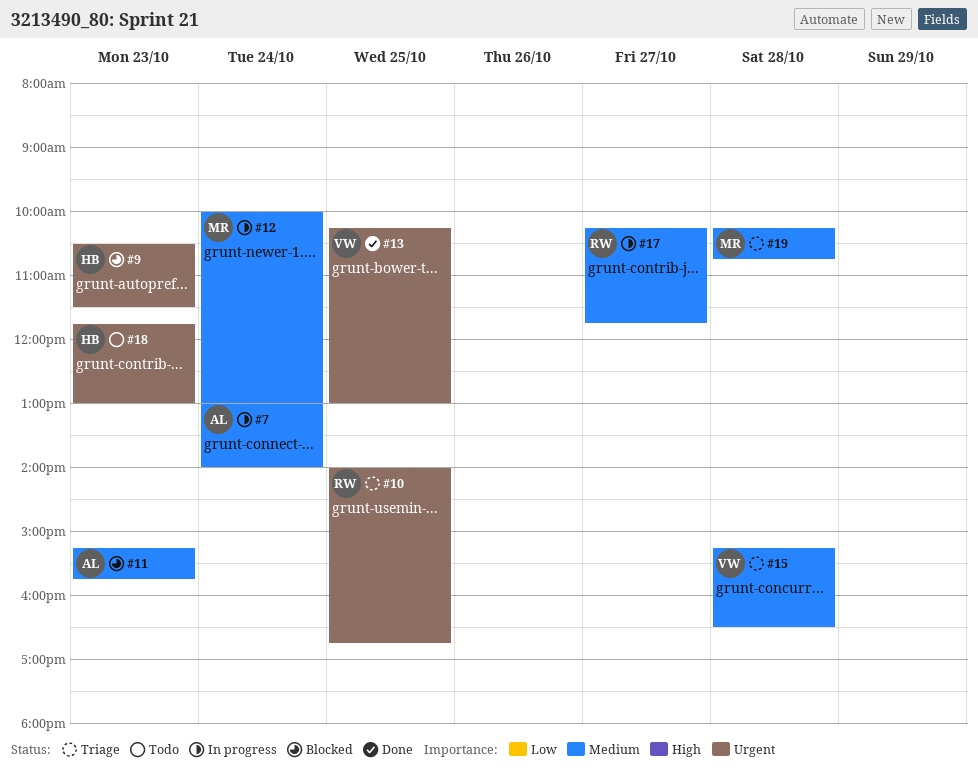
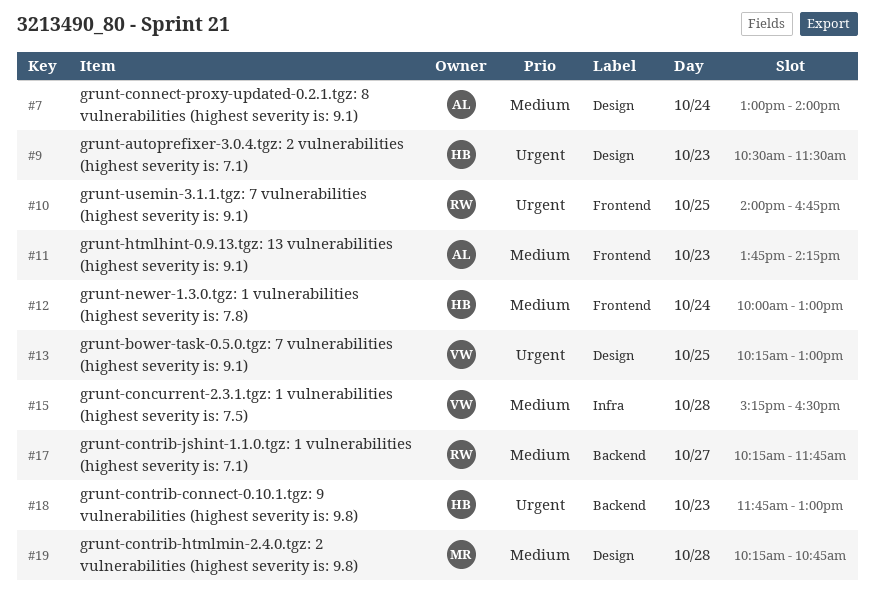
#11, begins: 15:15 -> 13:45
#11, ends: 15:45 -> 14:15
#12, owner: MR -> HB

